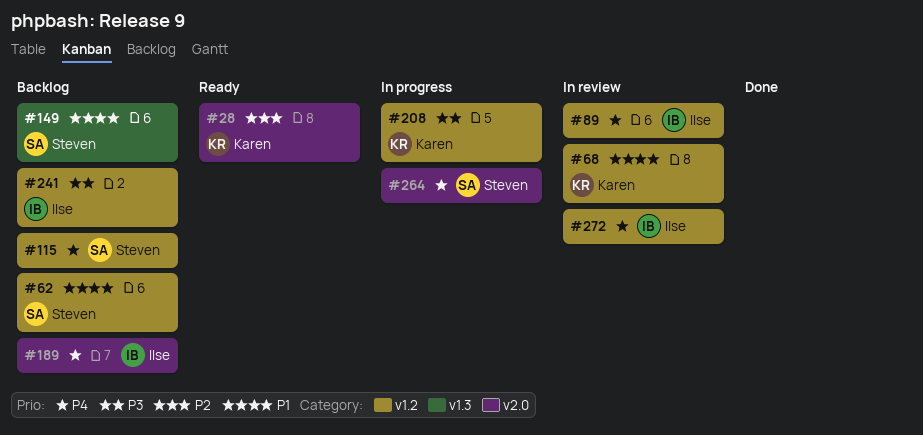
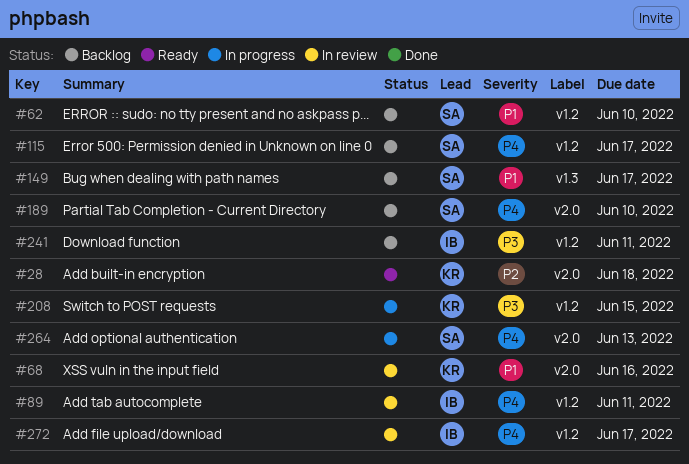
#68, label: v1.2 -> v2.0
#189, owner: Ilse -> Steven

